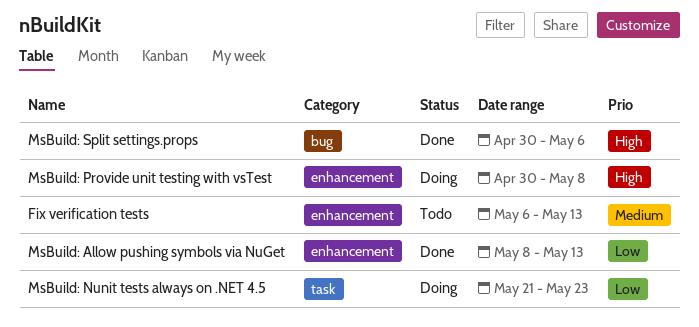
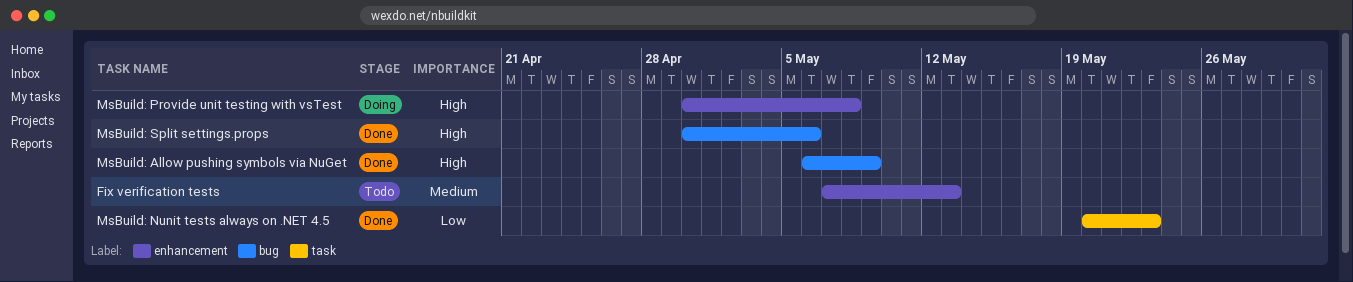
Fix verification tests, start: May 6 -> May 7
MsBuild: Allow pushing symbols via NuGet, priority: Low -> High
MsBuild: Allow pushing symbols via NuGet, label: enhancement -> bug
MsBuild: Allow pushing symbols via NuGet, start: May 8 -> May 6
MsBuild: Allow pushing symbols via NuGet, due: May 13 -> May 9
MsBuild: Nunit tests always on .NET 4.5, status: Doing -> Done
MsBuild: Nunit tests always on .NET 4.5, start: May 21 -> May 20

